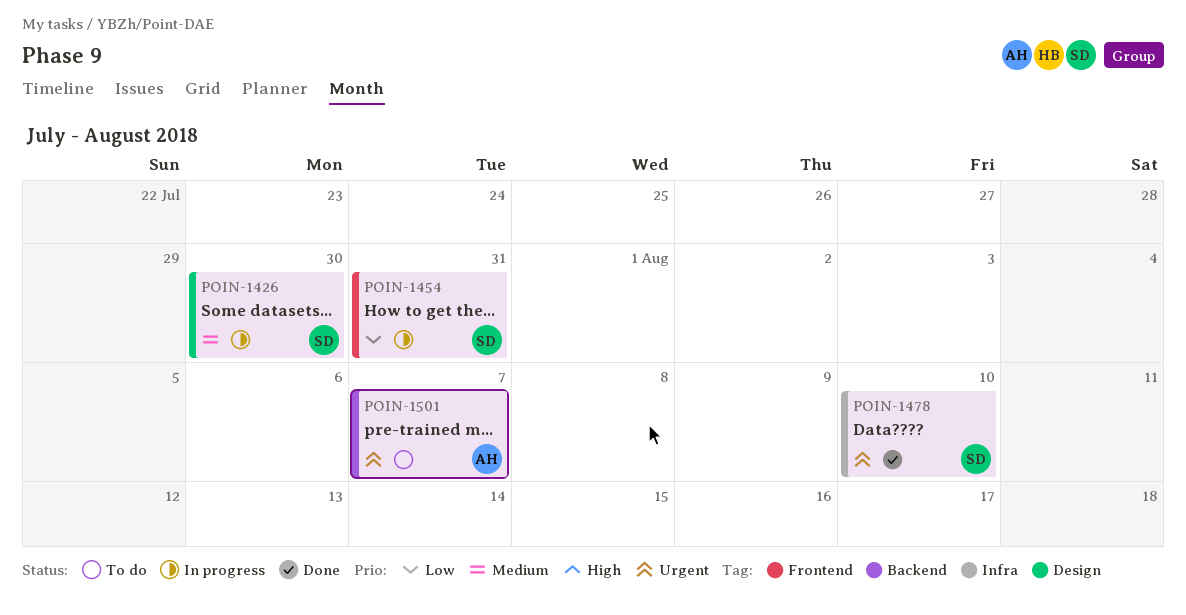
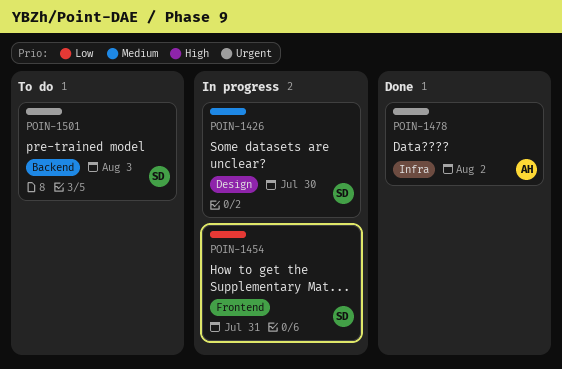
POIN-1478, owner: SD -> AH
POIN-1478, due: Aug 10 -> Aug 2
POIN-1501, owner: AH -> SD
POIN-1501, due: Aug 7 -> Aug 3

